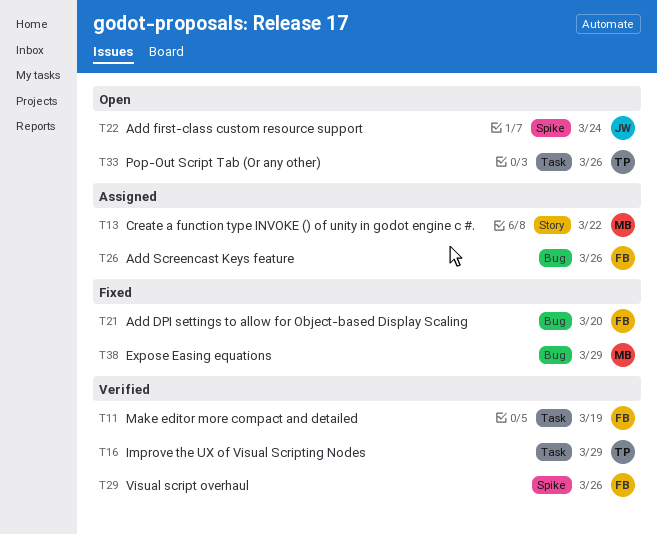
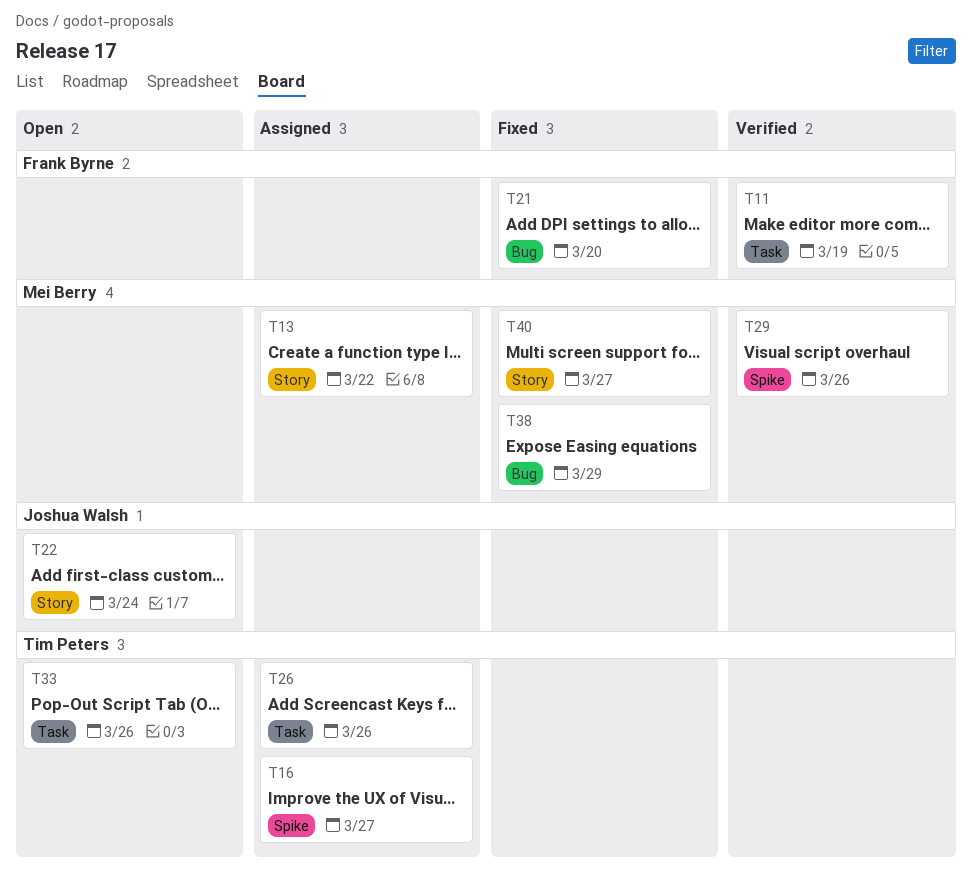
T16, status: Verified -> Assigned
T16, label: Task -> Spike
T16, due: Mar 29 -> Mar 27
T22, label: Spike -> Story
T26, owner: Frank Byrne -> Tim Peters
T26, label: Bug -> Task
T29, owner: Frank Byrne -> Mei Berry
T40: none -> present

